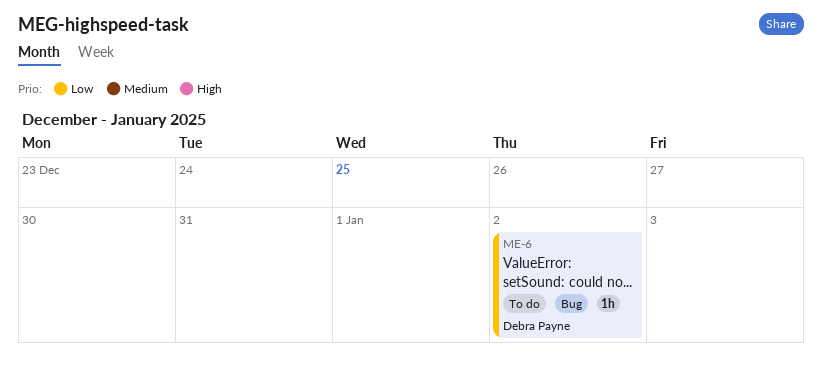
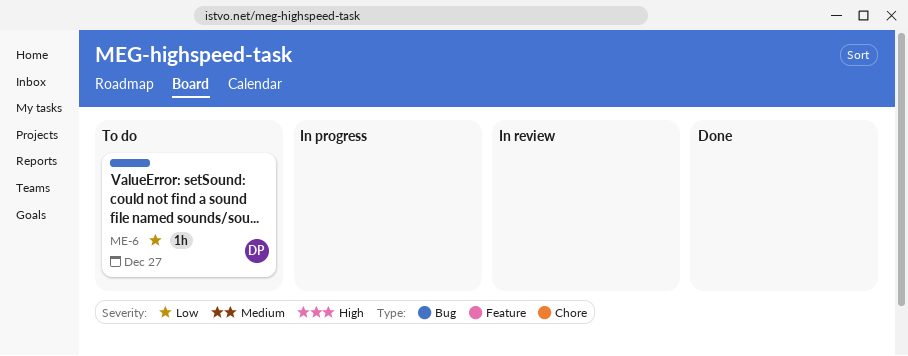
ME-6, due: Jan 2 -> Dec 27

